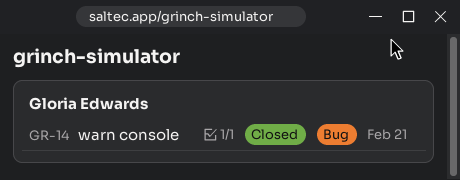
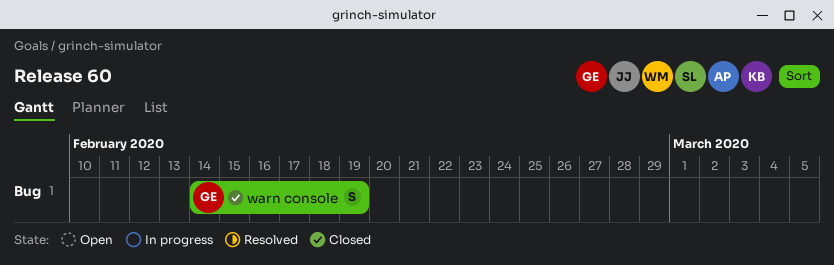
warn console, due: Feb 21 -> Feb 19

